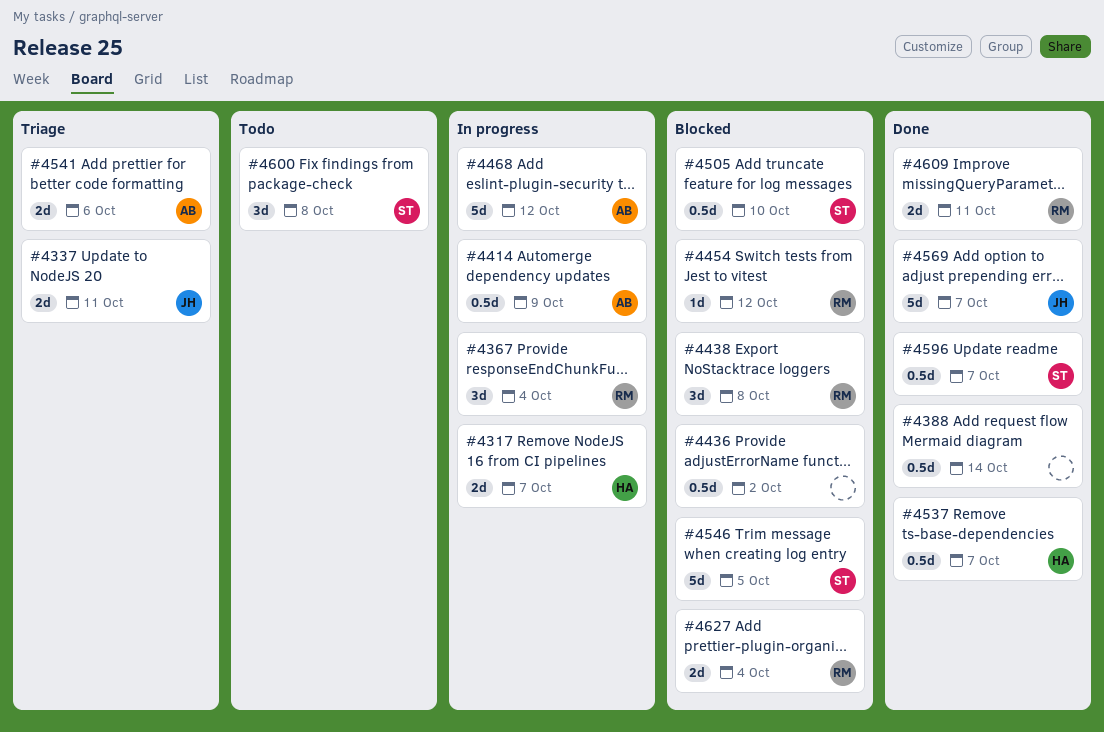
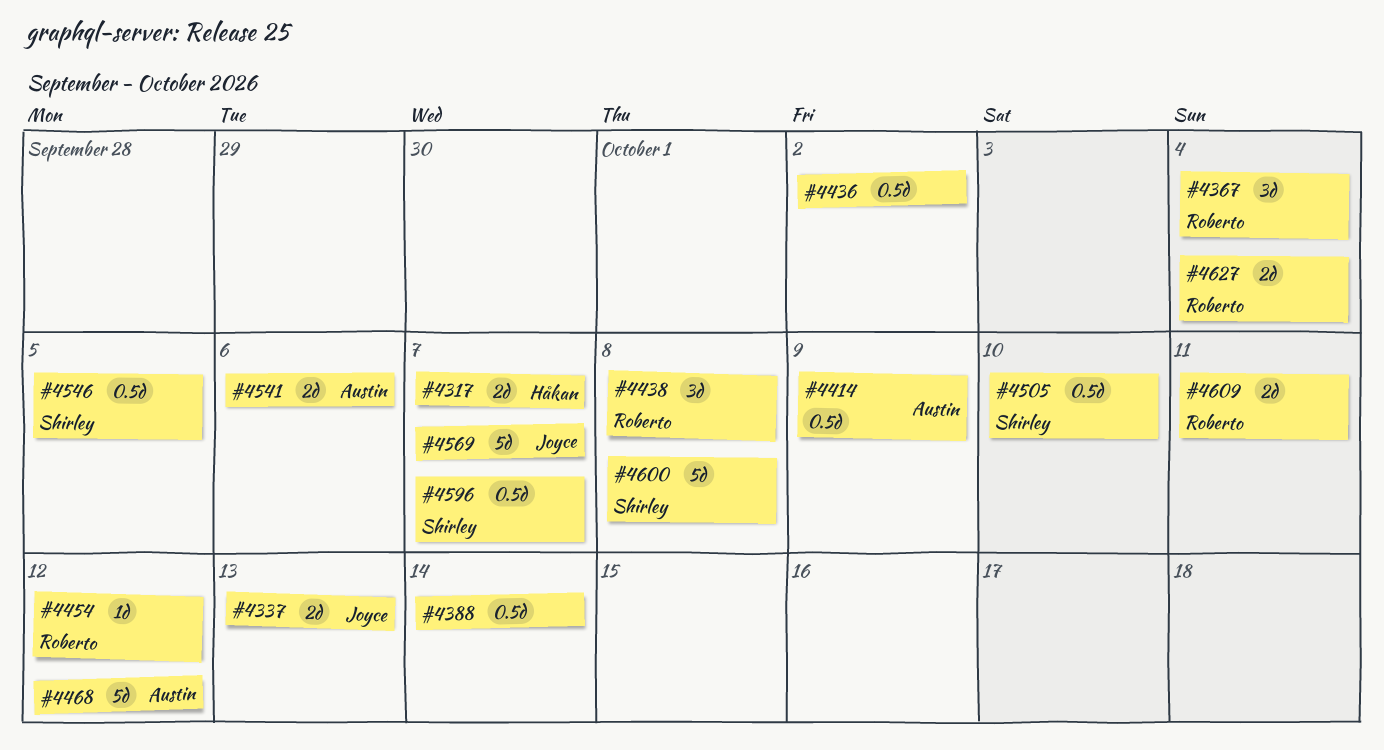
#4337, due: Oct 11 -> Oct 13
#4537: present -> none
#4546, estimate: 5d -> 0.5d
#4600, estimate: 3d -> 5d

